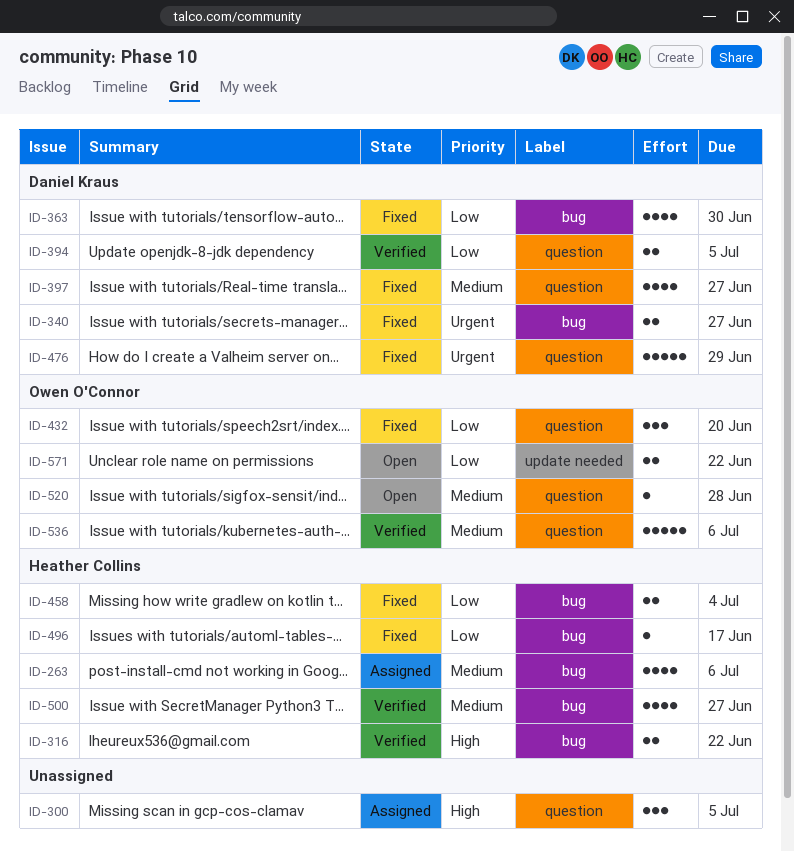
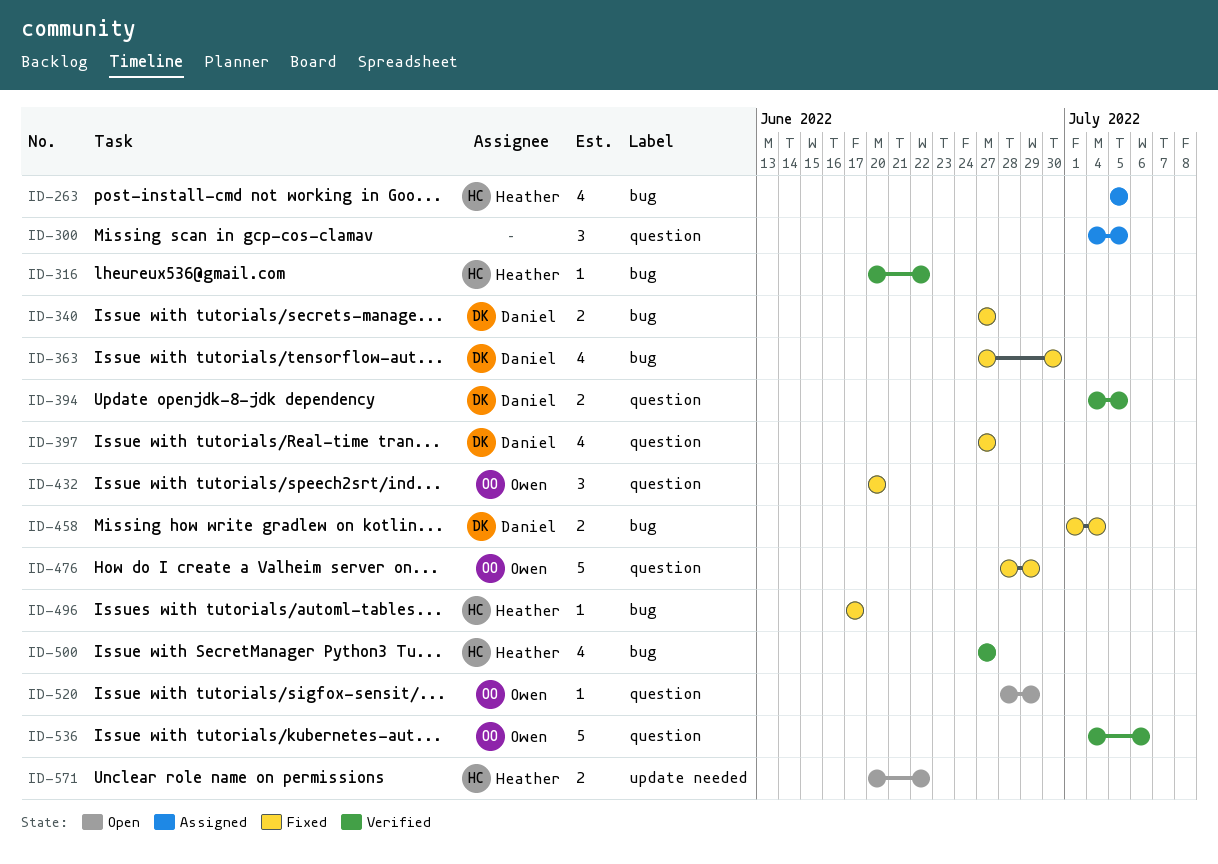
ID-263, due: Jul 6 -> Jul 5
ID-316, estimate: 2 -> 1
ID-458, owner: Heather Collins -> Daniel Kraus
ID-476, owner: Daniel Kraus -> Owen O'Connor
ID-520, due: Jun 28 -> Jun 29
ID-571, owner: Owen O'Connor -> Heather Collins

